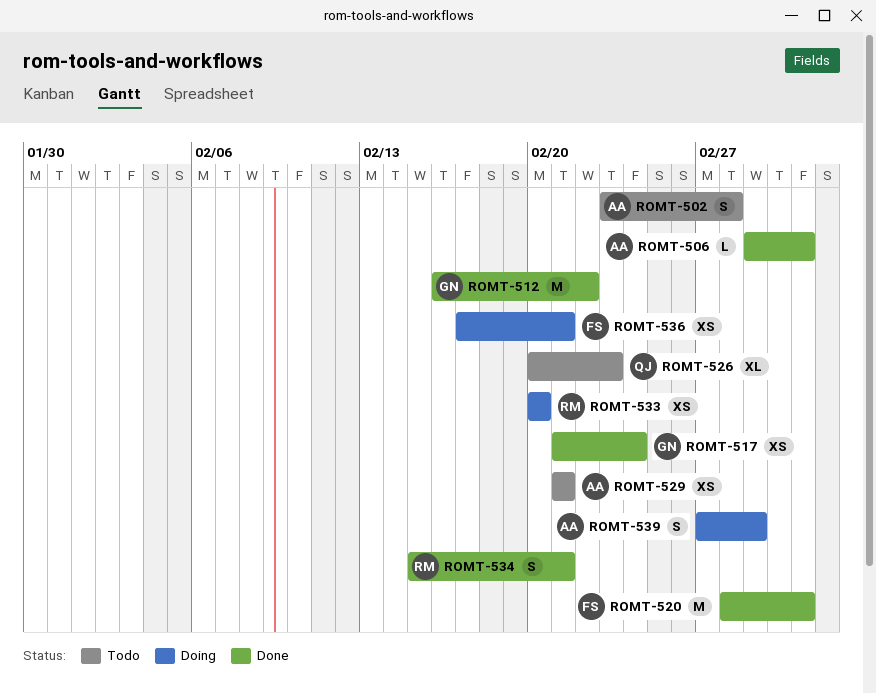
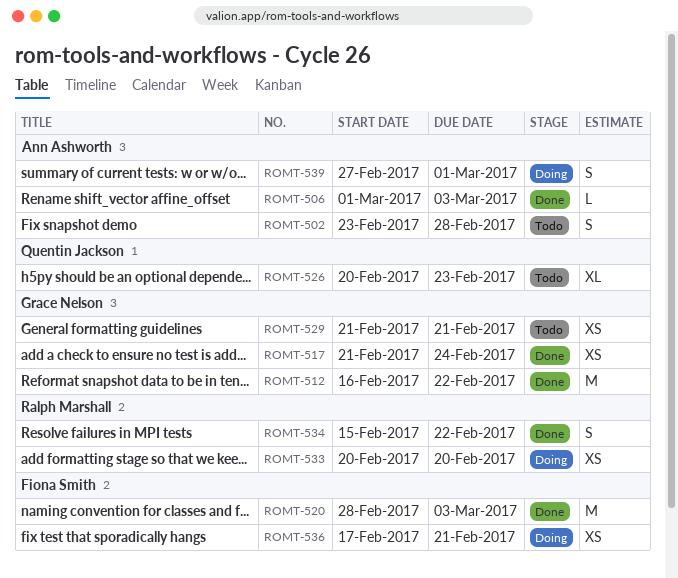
ROMT-529, owner: Ann Ashworth -> Grace Nelson
ROMT-534, due: Feb 21 -> Feb 22

